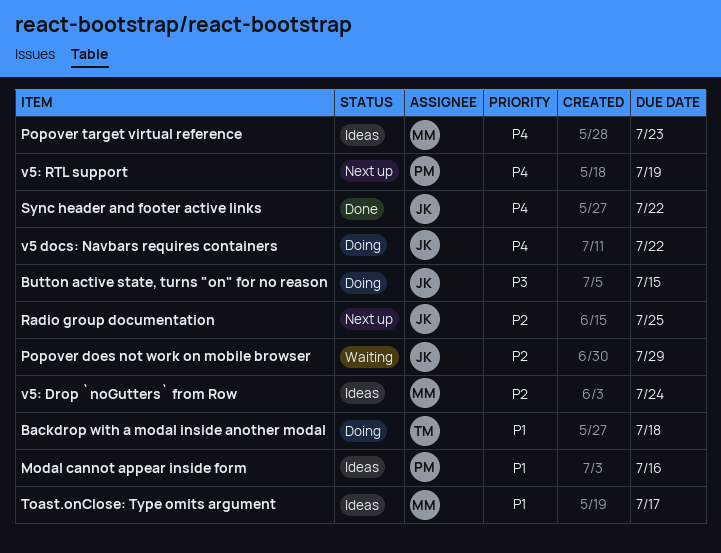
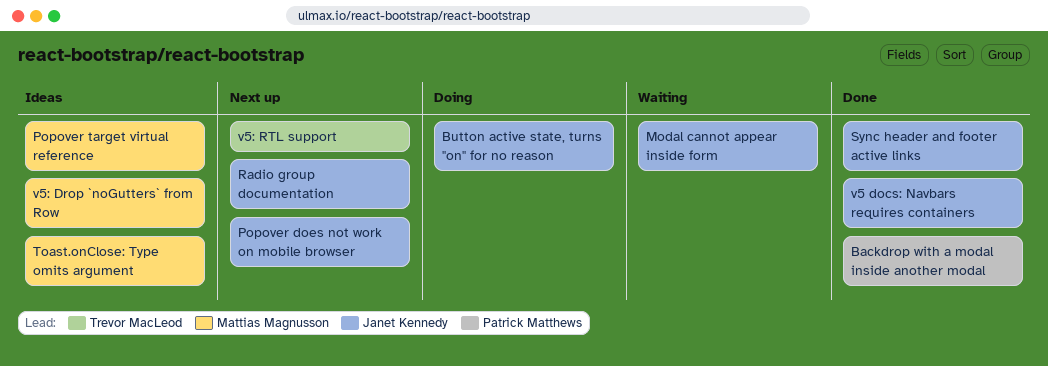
Backdrop with a modal inside another modal, status: Doing -> Done
Backdrop with a modal inside another modal, owner: Trevor MacLeod -> Patrick Matthews
Modal cannot appear inside form, status: Ideas -> Waiting
Modal cannot appear inside form, owner: Patrick Matthews -> Janet Kennedy
Popover does not work on mobile browser, status: Waiting -> Next up
v5 docs: Navbars requires containers, status: Doing -> Done
v5: RTL support, owner: Patrick Matthews -> Trevor MacLeod

